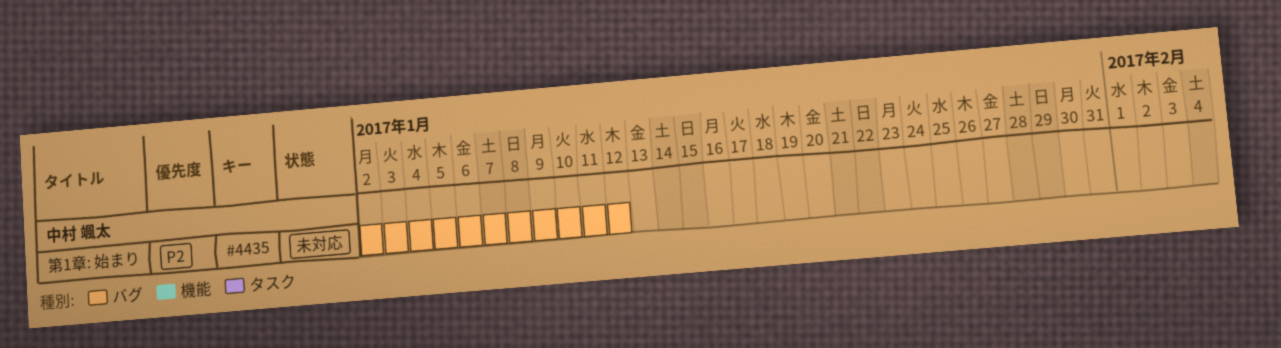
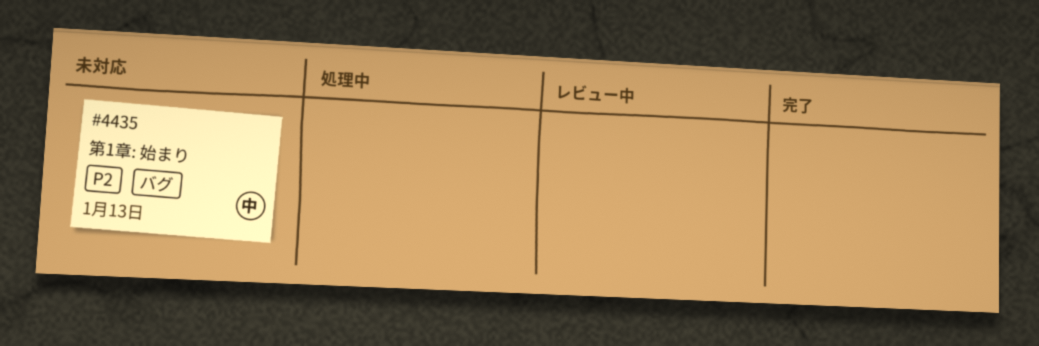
#4435, due: Jan 12 -> Jan 13

